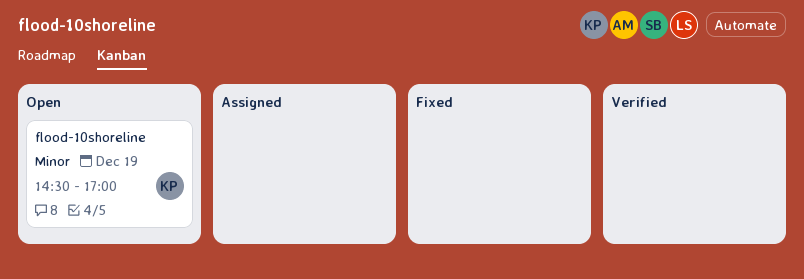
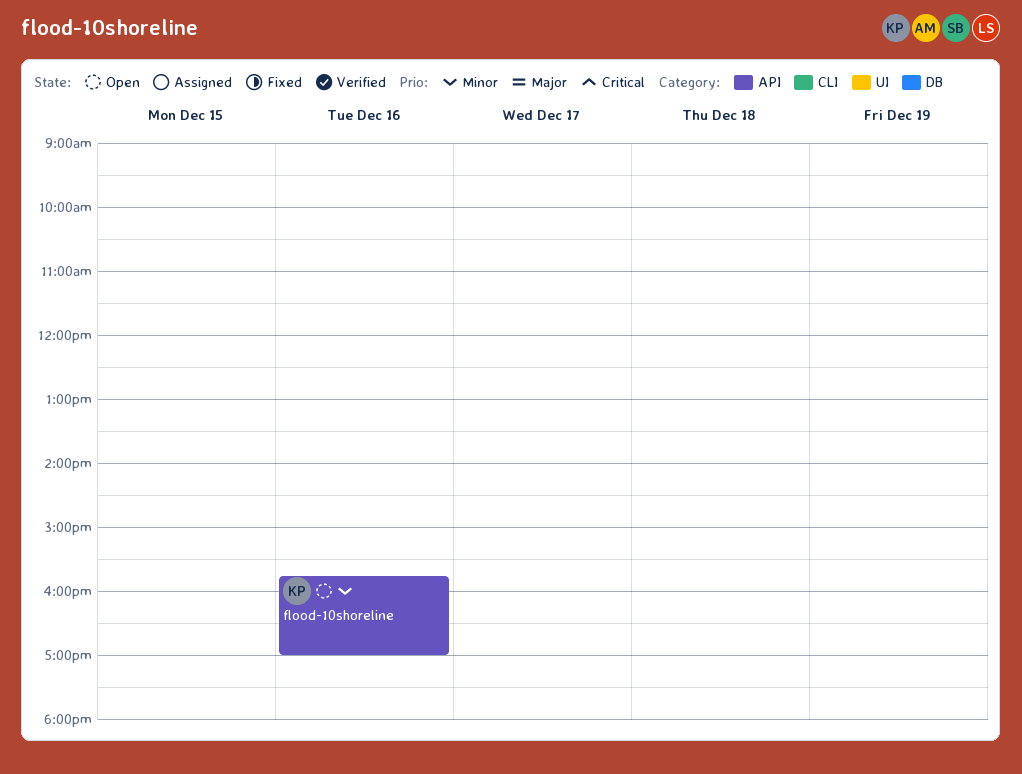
flood-10shoreline, day: Dec 19 -> Dec 16
flood-10shoreline, begins: 14:30 -> 15:45

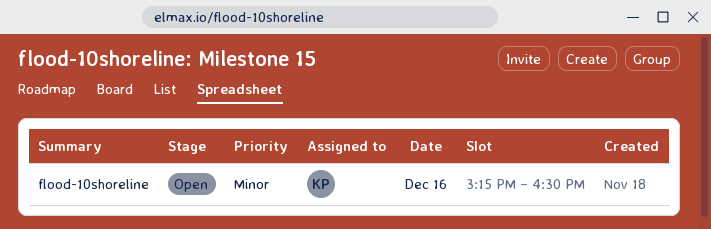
flood-10shoreline, begins: 15:45 -> 15:15
flood-10shoreline, ends: 17:00 -> 16:30

